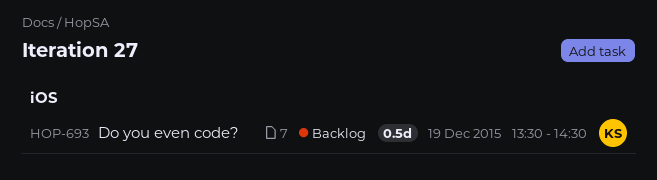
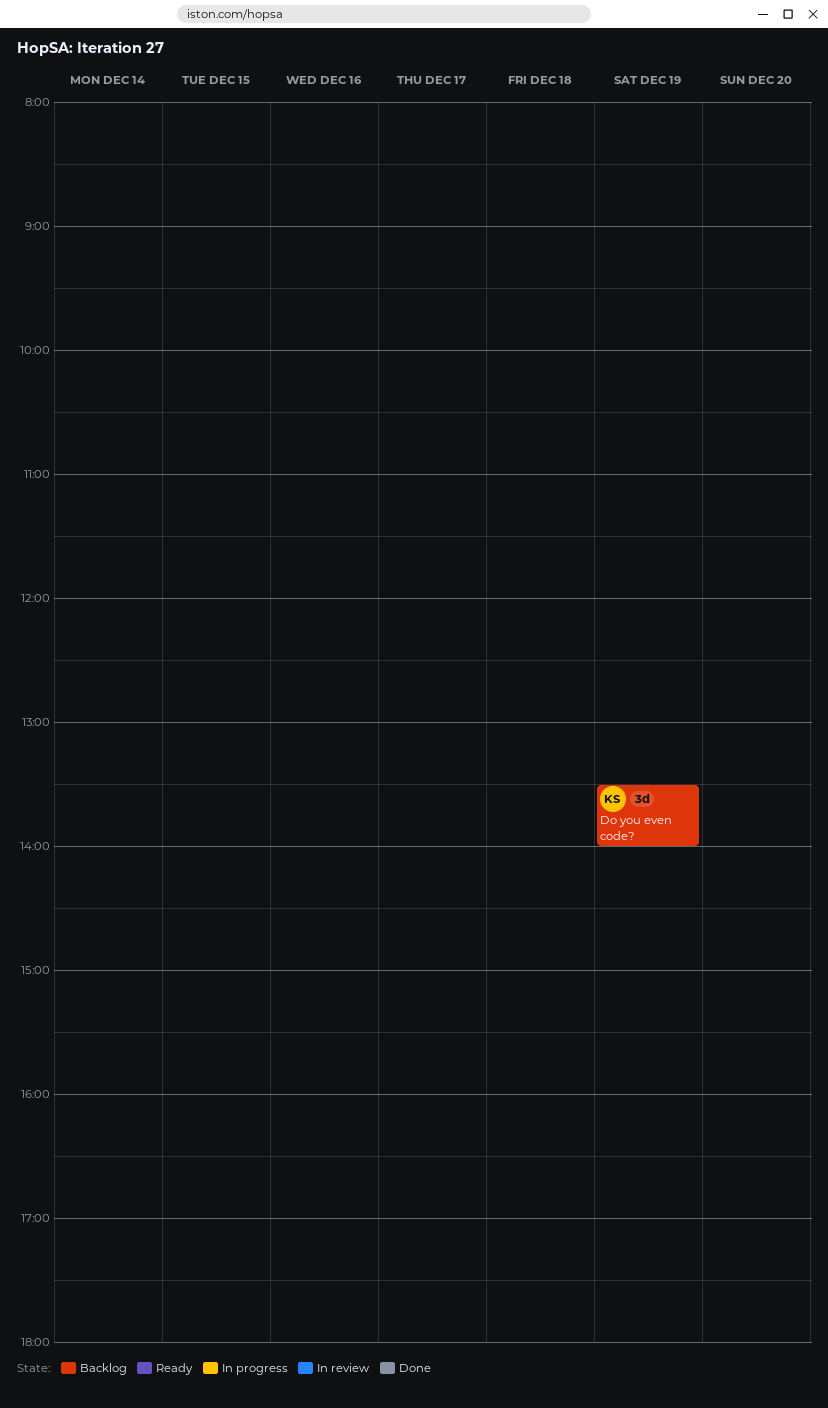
Do you even code?, estimate: 0.5d -> 3d
Do you even code?, ends: 14:30 -> 14:00

